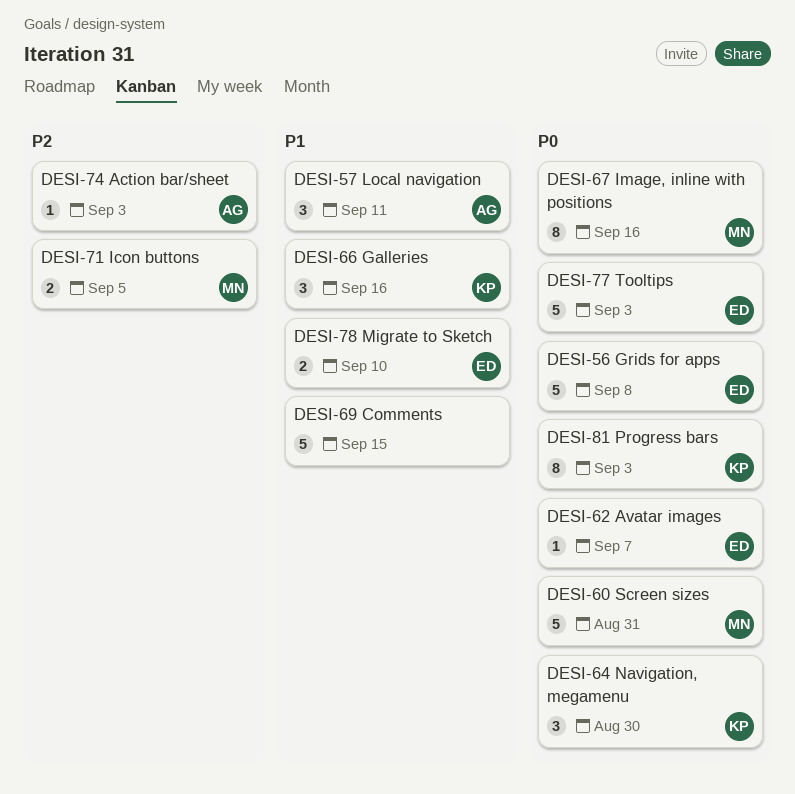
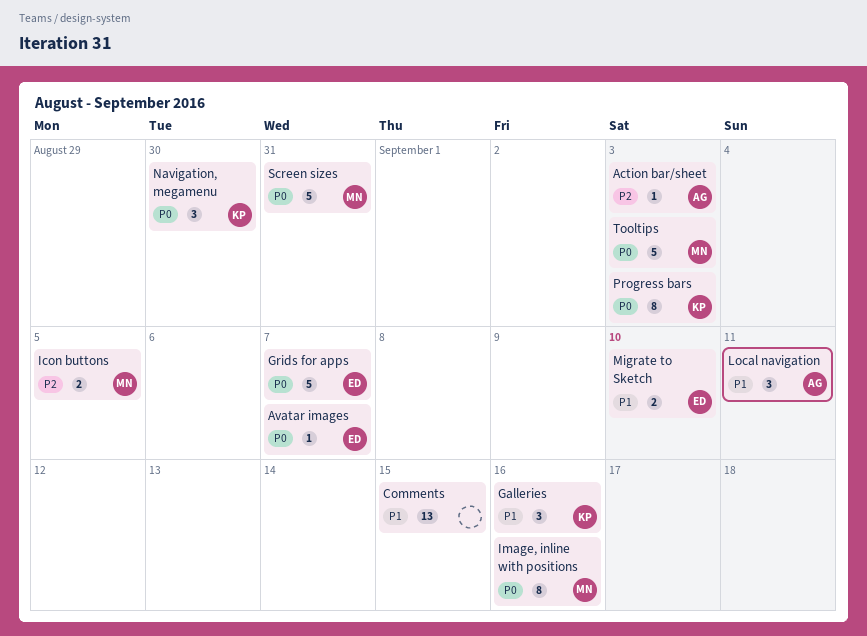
Comments, estimate: 5 -> 13
Grids for apps, due: Sep 8 -> Sep 7
Tooltips, owner: ED -> MN

